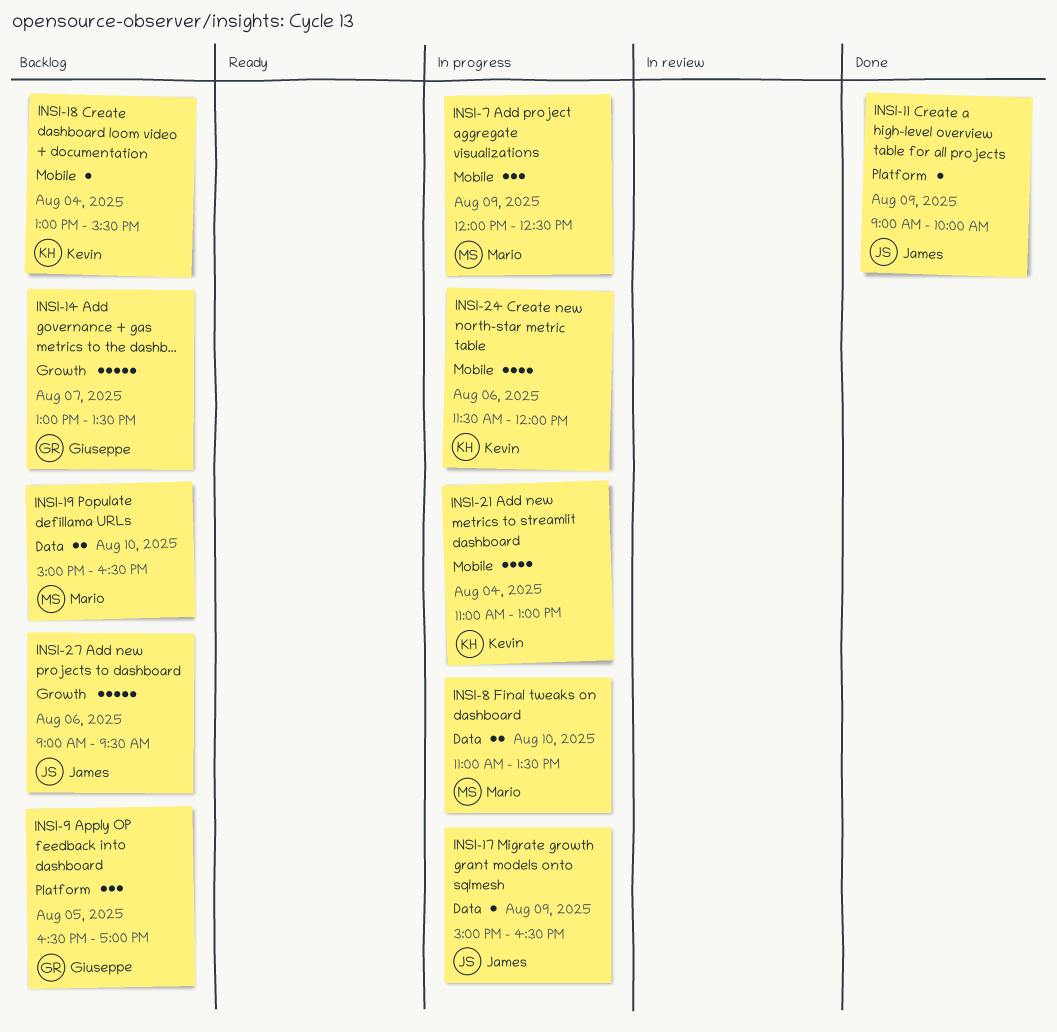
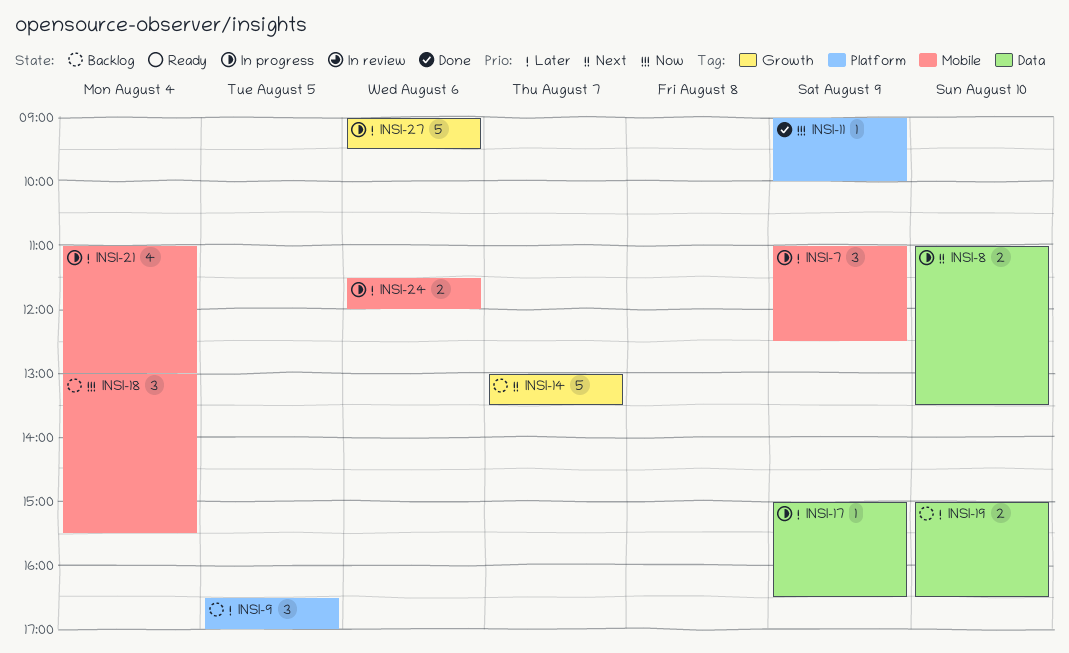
INSI-7, begins: 12:00 -> 11:00
INSI-18, estimate: 1 -> 3
INSI-24, estimate: 4 -> 2
INSI-27, status: Backlog -> In progress

